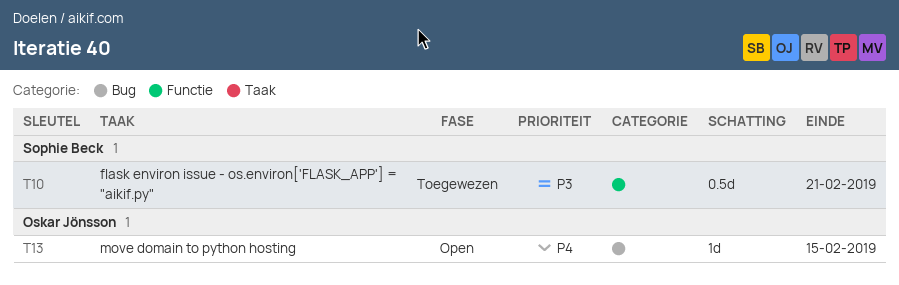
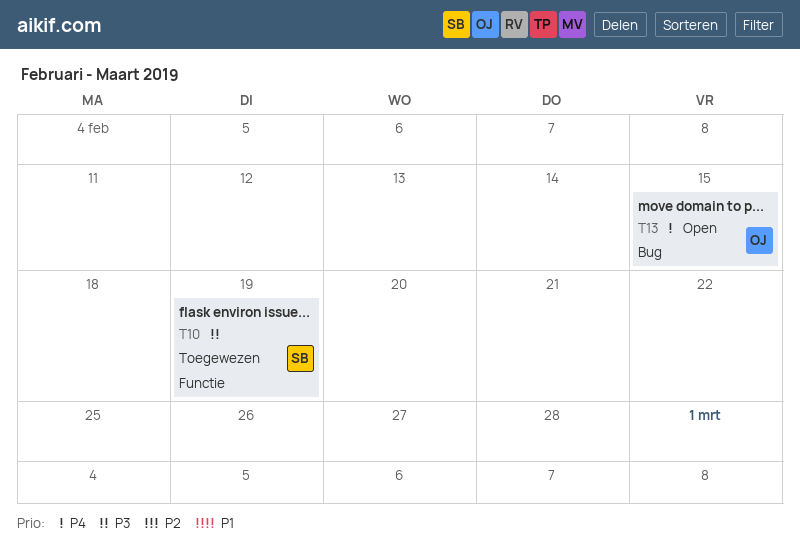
T10, due: Feb 21 -> Feb 19

